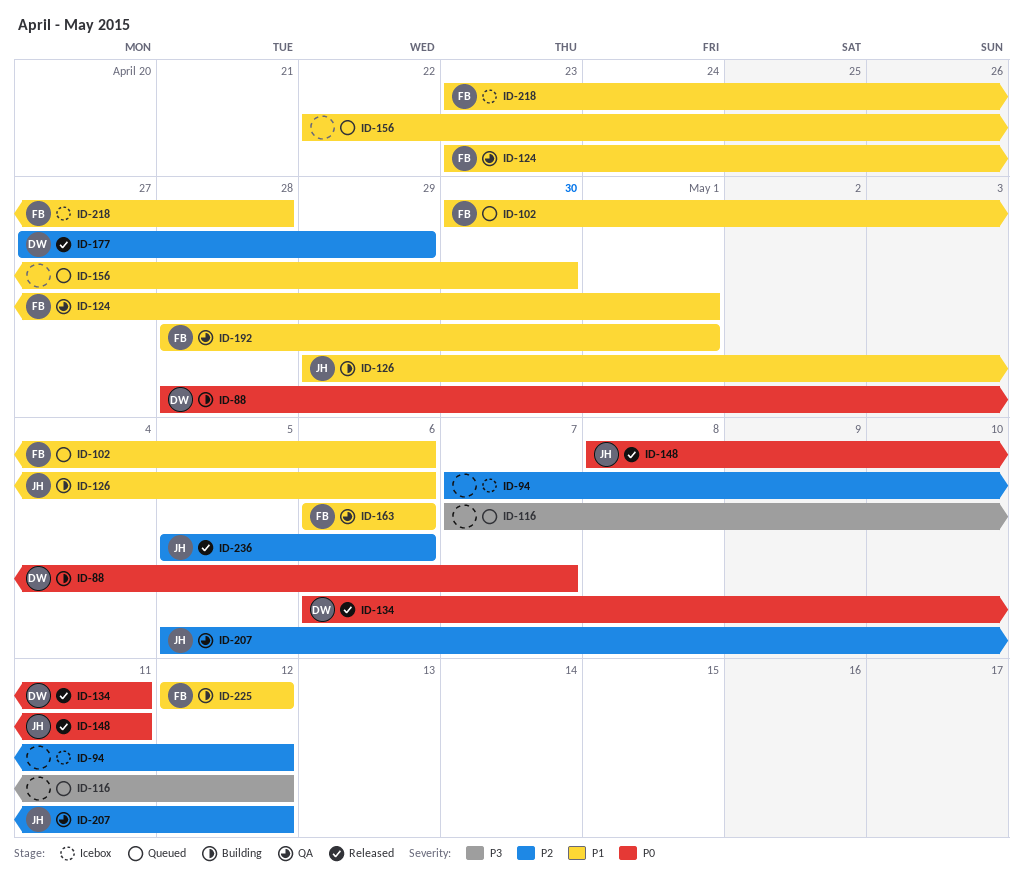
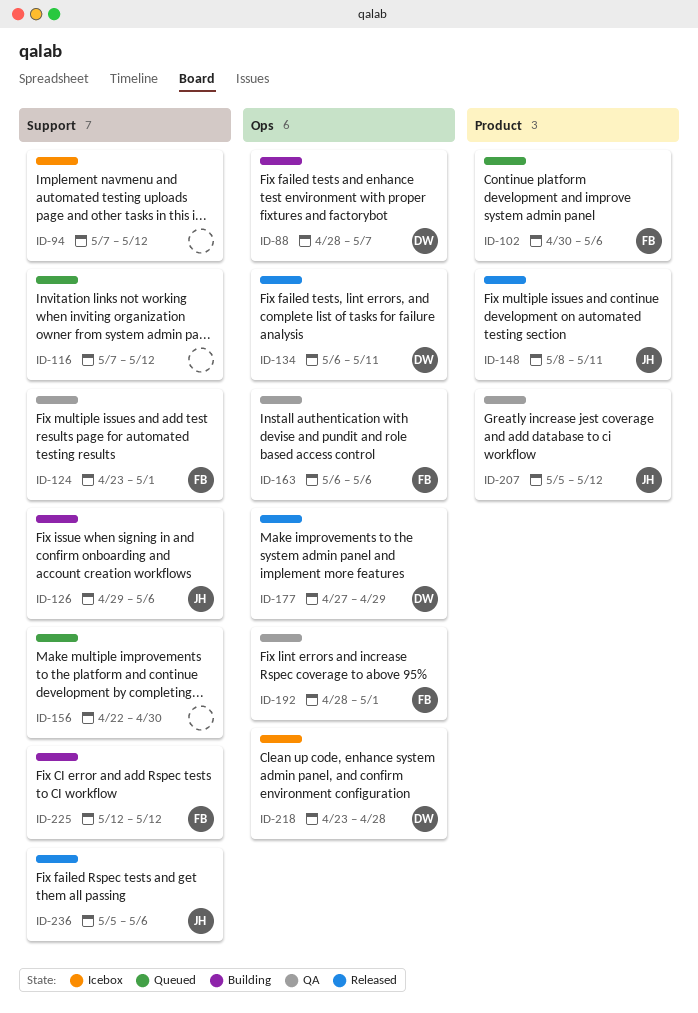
ID-218, owner: FB -> DW

